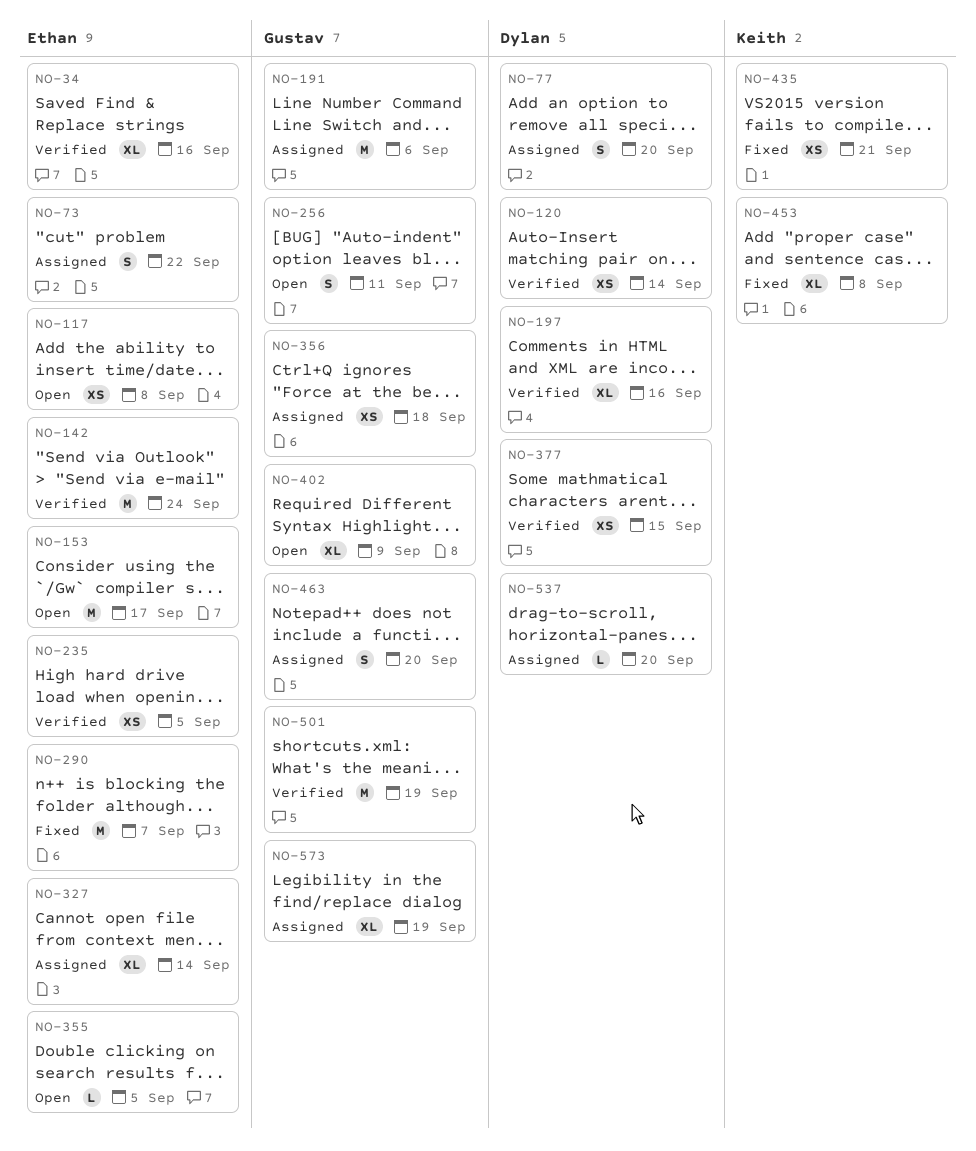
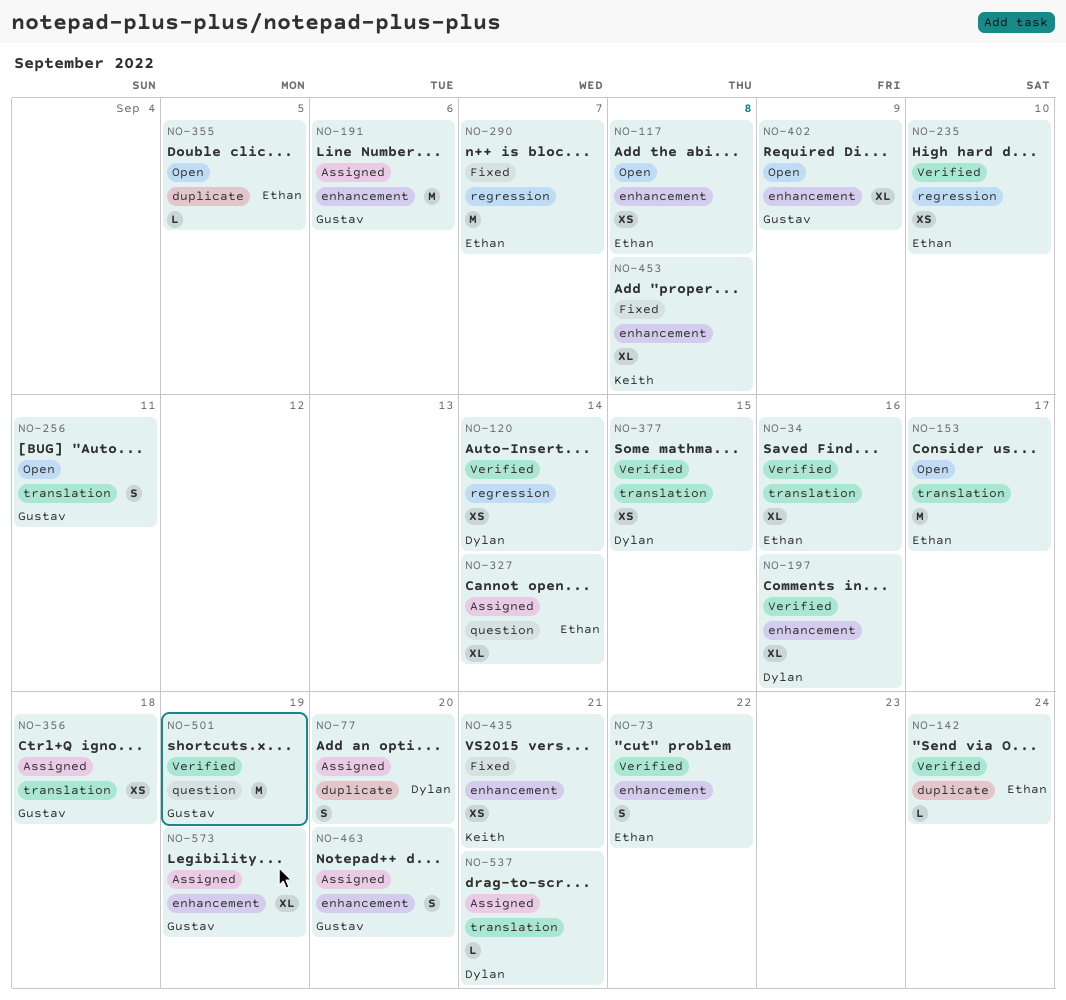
NO-73, status: Assigned -> Verified
NO-142, estimate: M -> L
NO-235, due: Sep 5 -> Sep 10
NO-537, due: Sep 20 -> Sep 21

